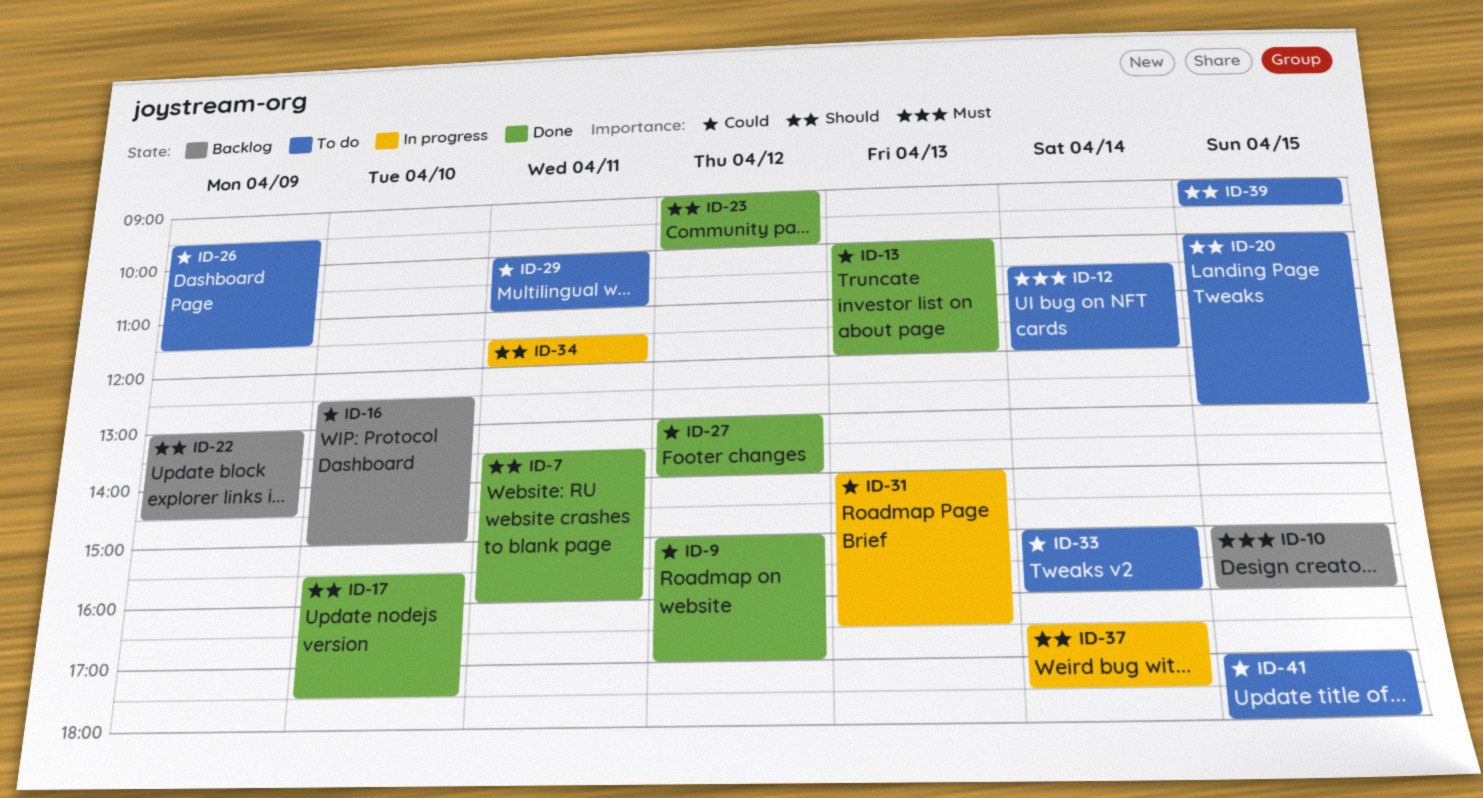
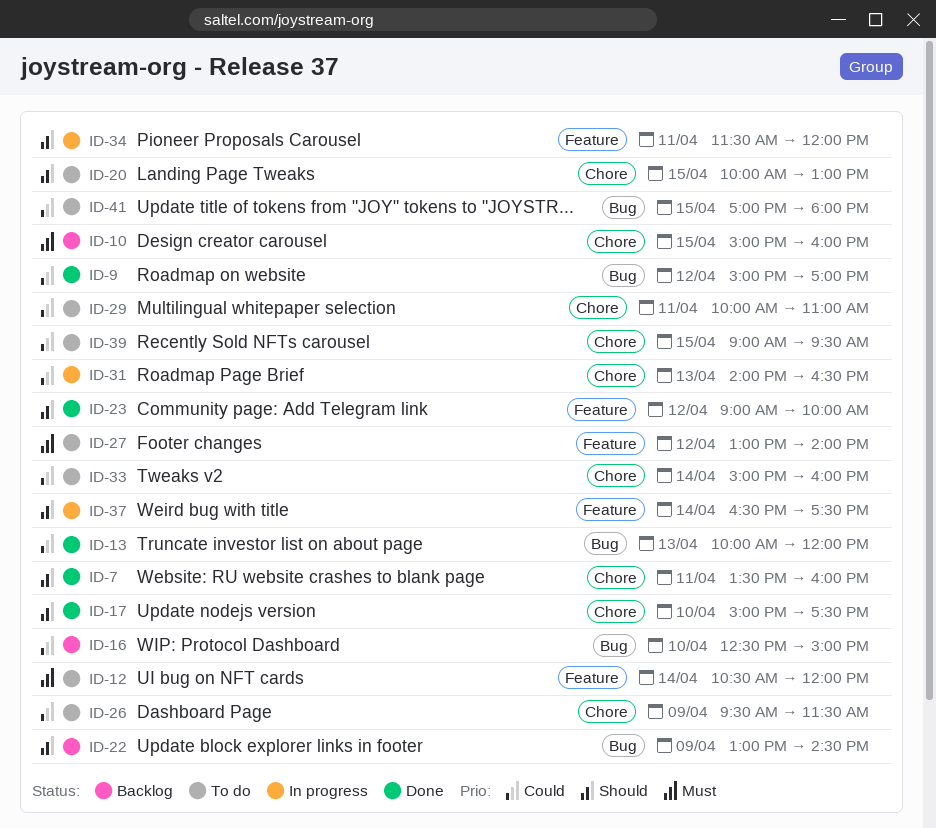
ID-17, begins: 15:30 -> 15:00
ID-27, status: Done -> To do
ID-27, priority: Could -> Must
ID-39, priority: Should -> Could

